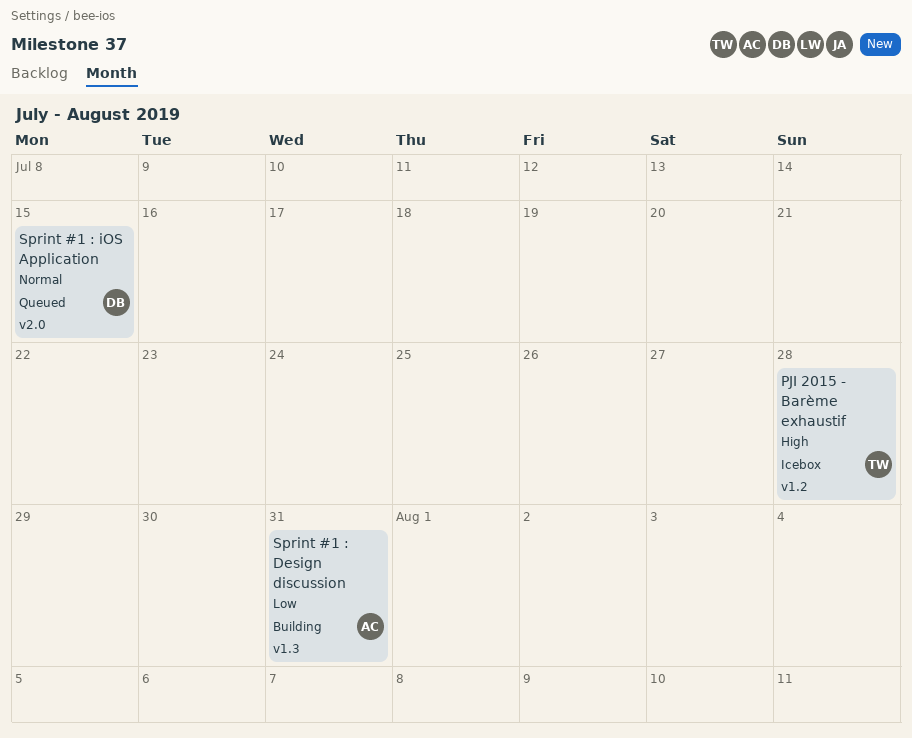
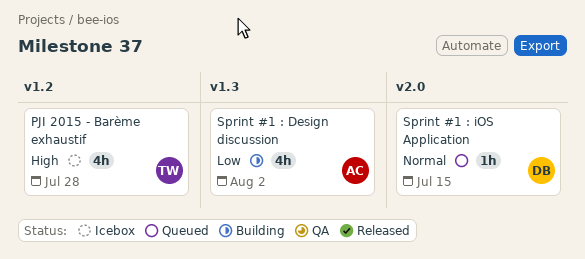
Sprint #1 : Design discussion, due: Jul 31 -> Aug 2

